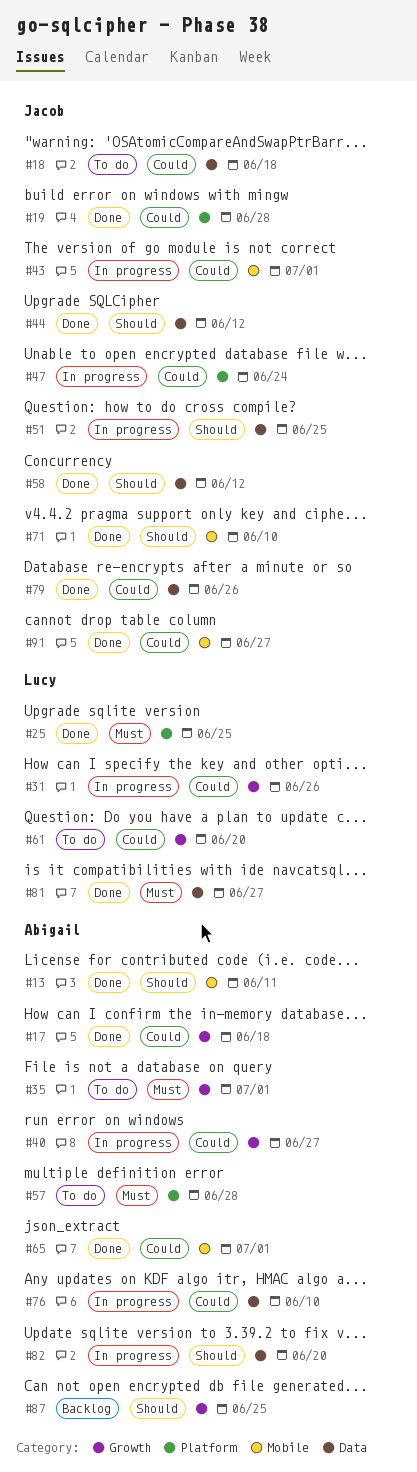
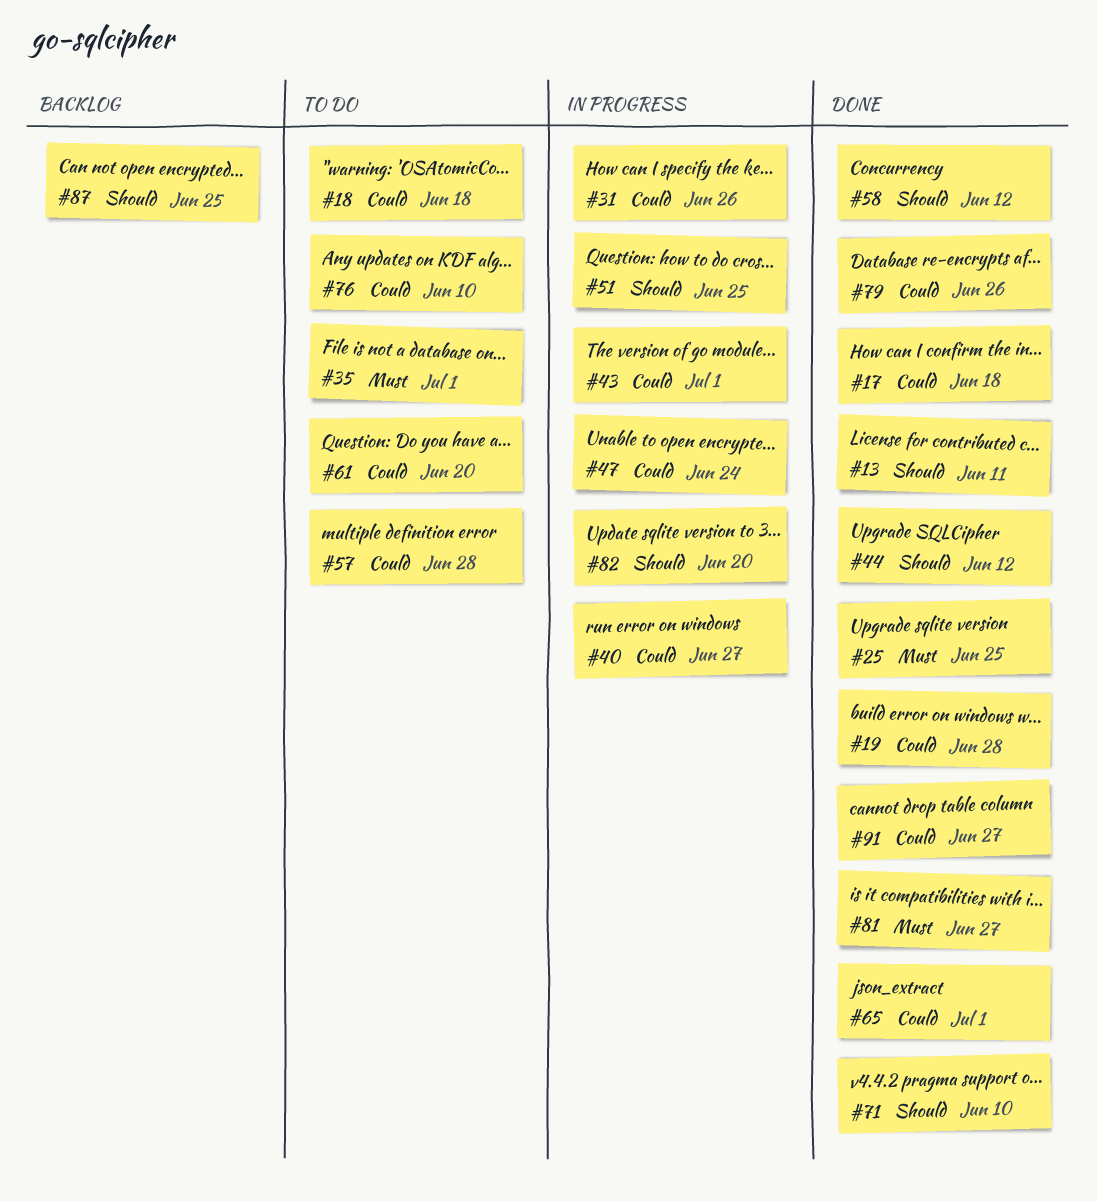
#57, priority: Must -> Could
#76, status: In progress -> To do

